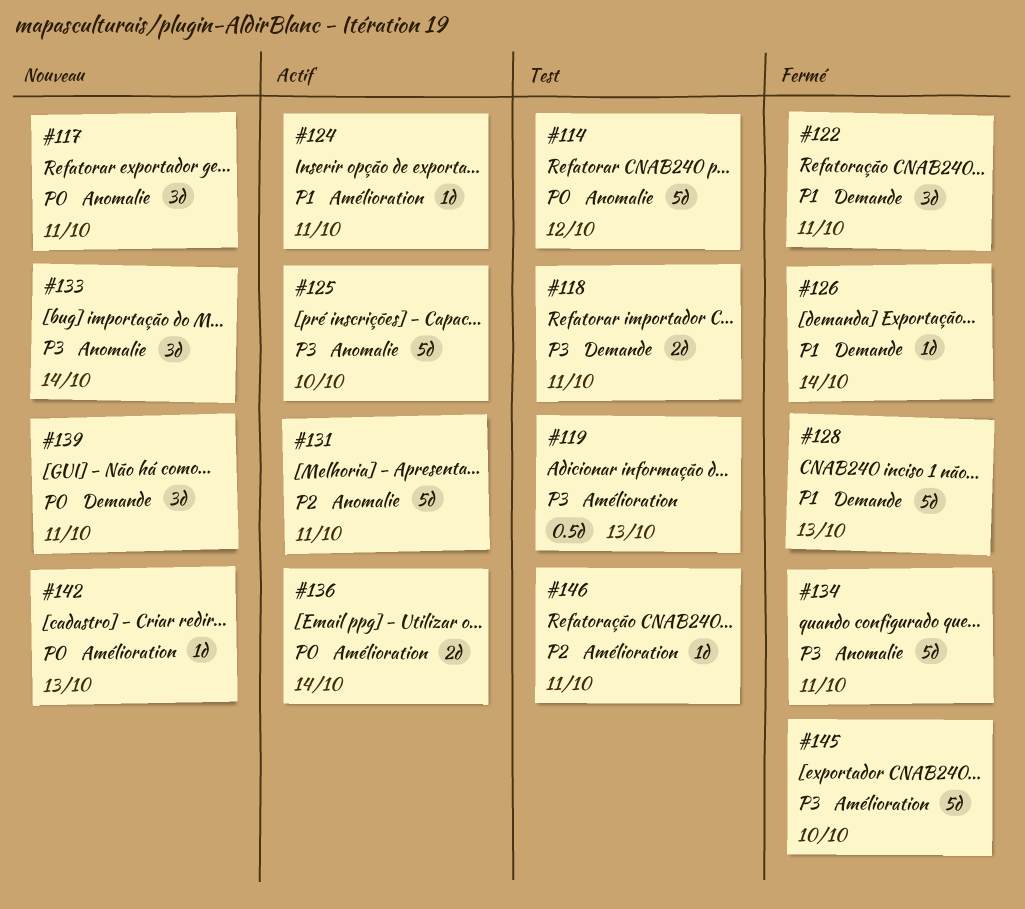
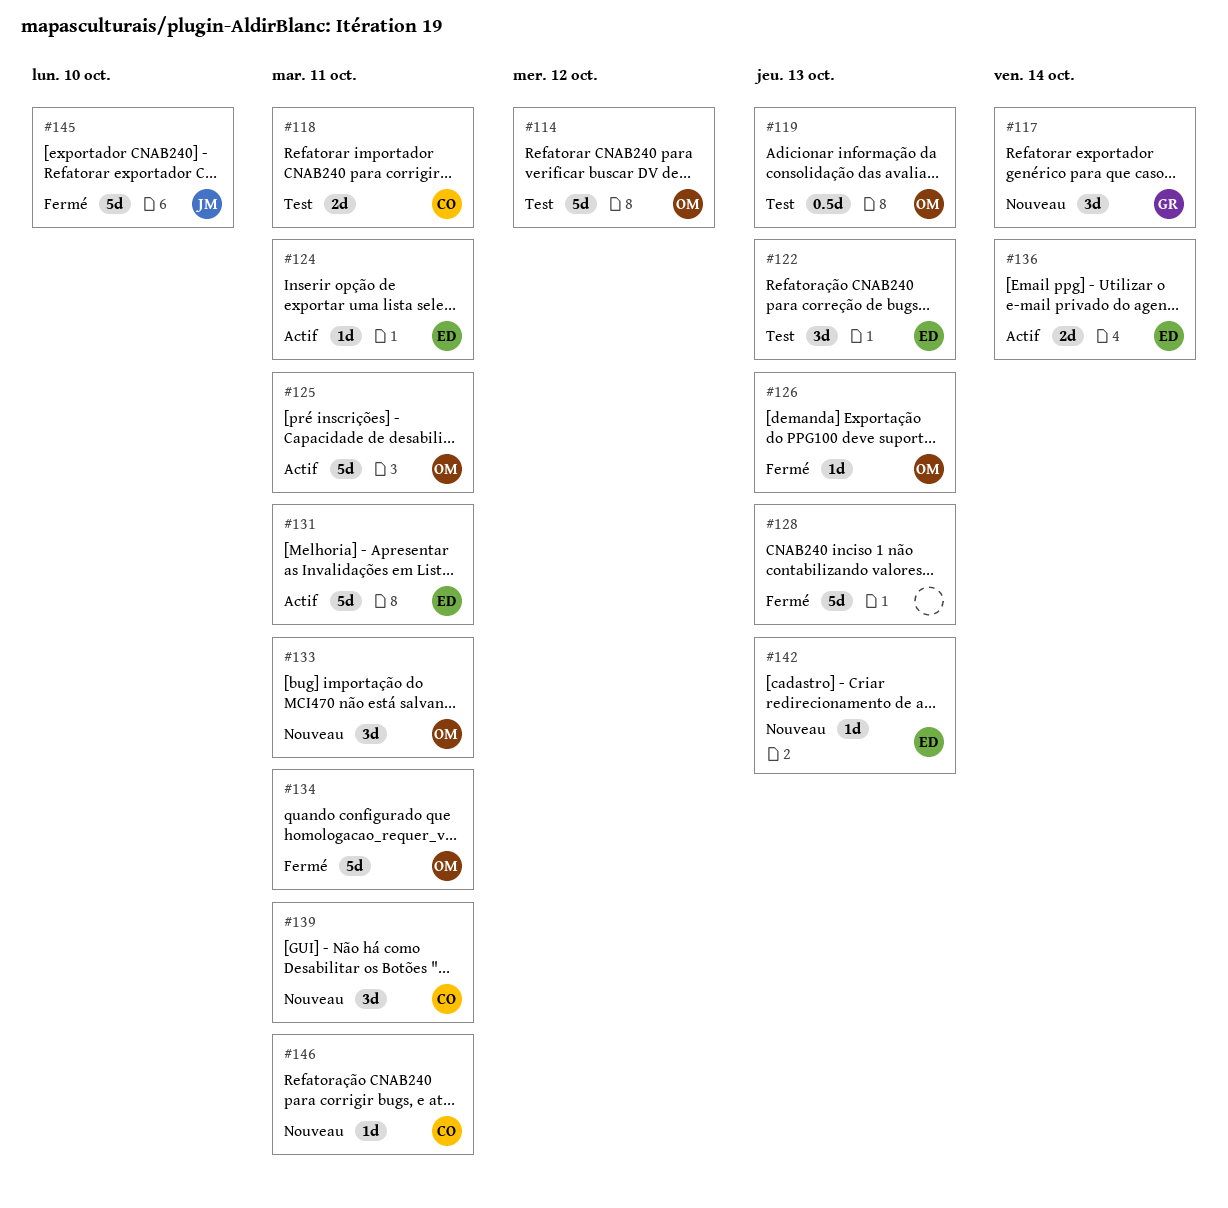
#117, due: Oct 11 -> Oct 14
#122, status: Fermé -> Test
#122, due: Oct 11 -> Oct 13
#125, due: Oct 10 -> Oct 11
#126, due: Oct 14 -> Oct 13
#133, due: Oct 14 -> Oct 11
#146, status: Test -> Nouveau

